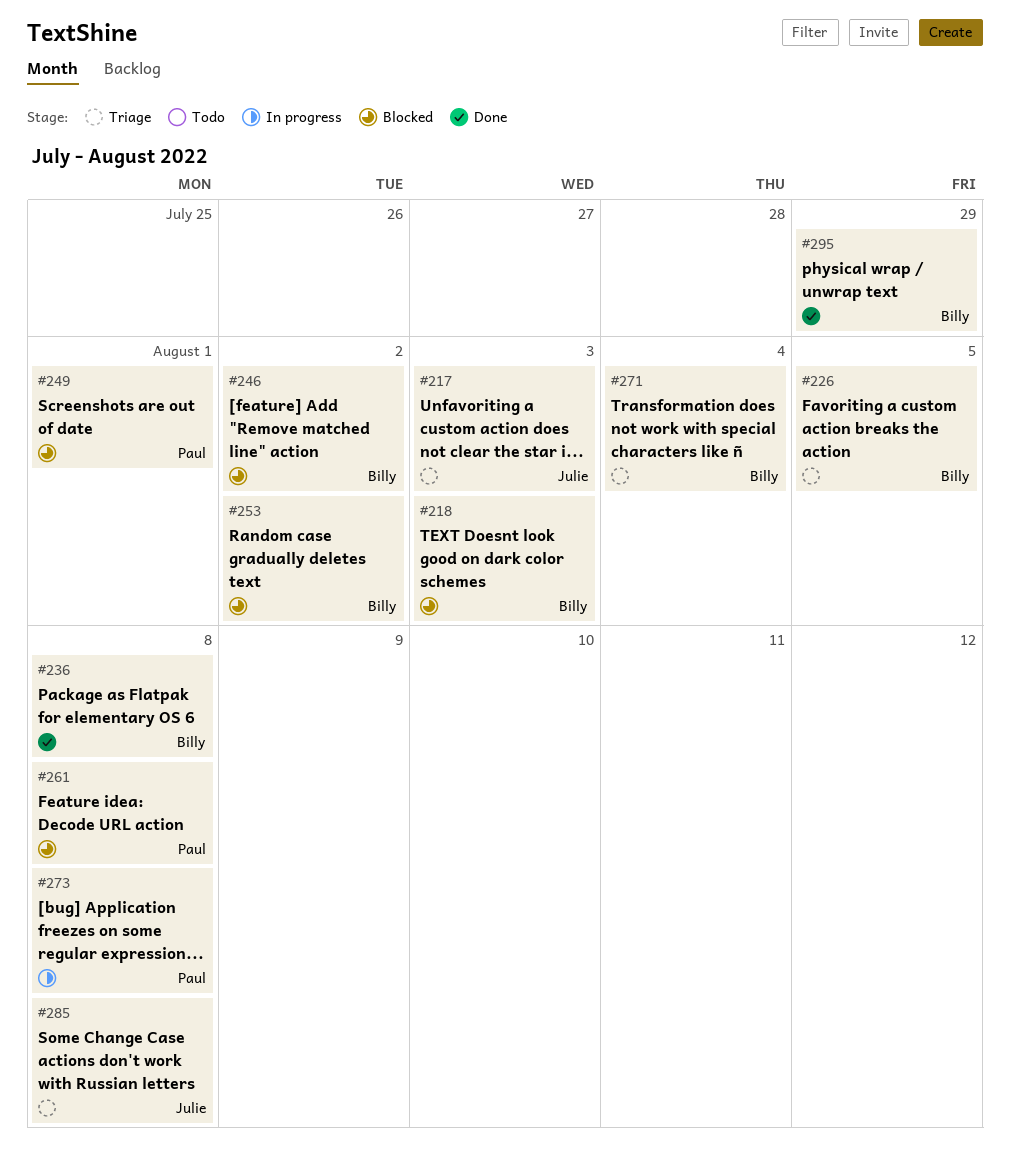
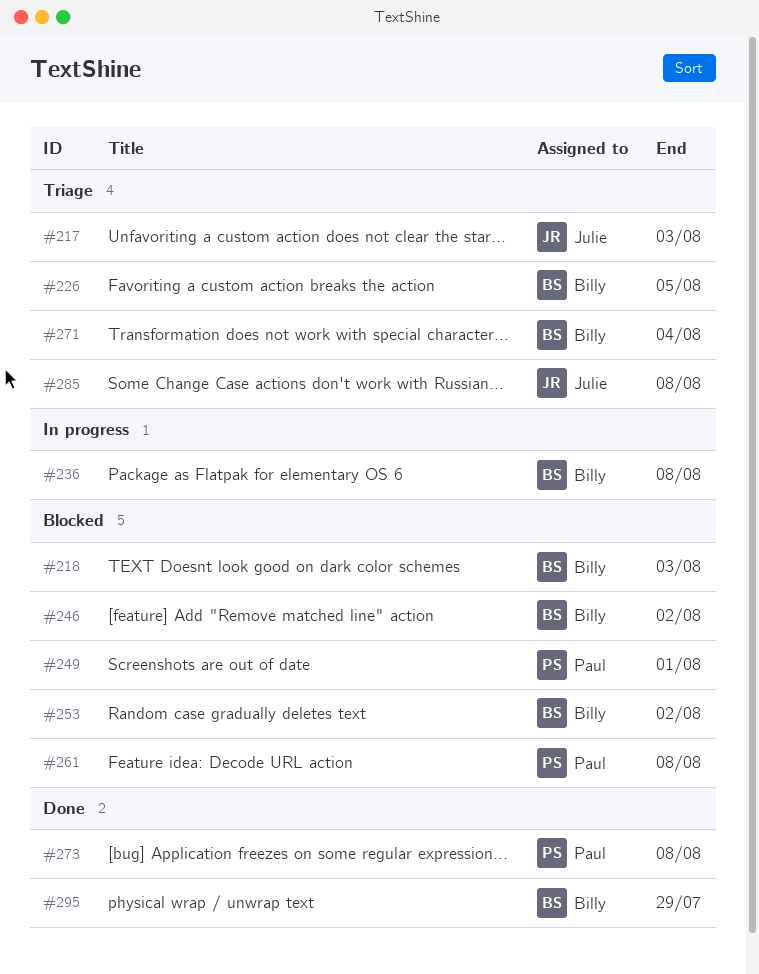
#236, status: Done -> In progress
#273, status: In progress -> Done

